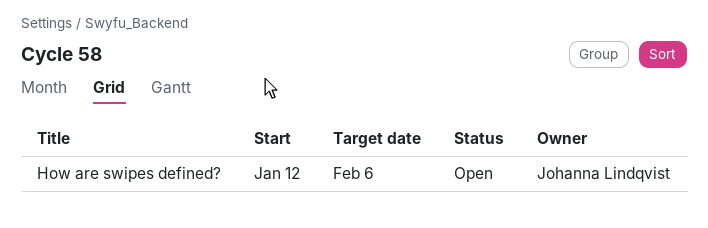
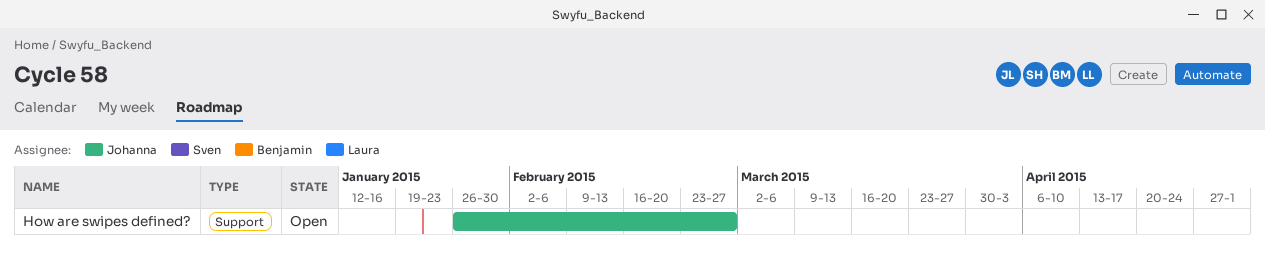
How are swipes defined?, start: Jan 12 -> Jan 26
How are swipes defined?, due: Feb 6 -> Feb 27

